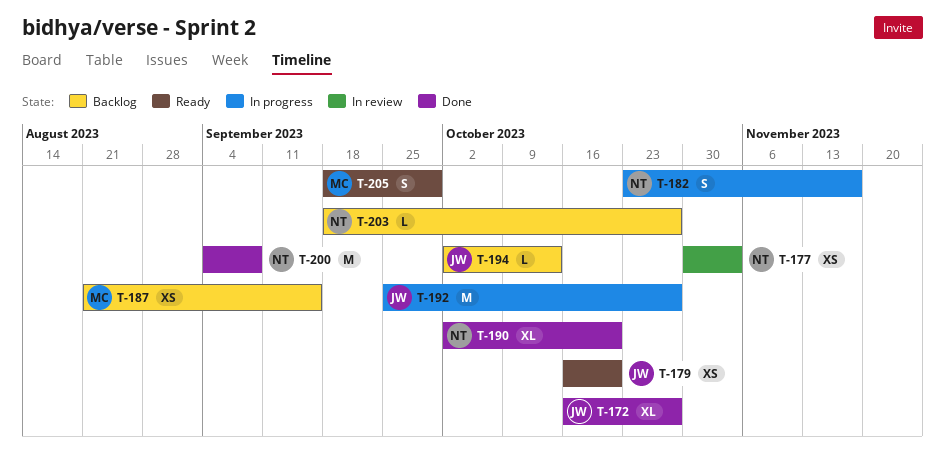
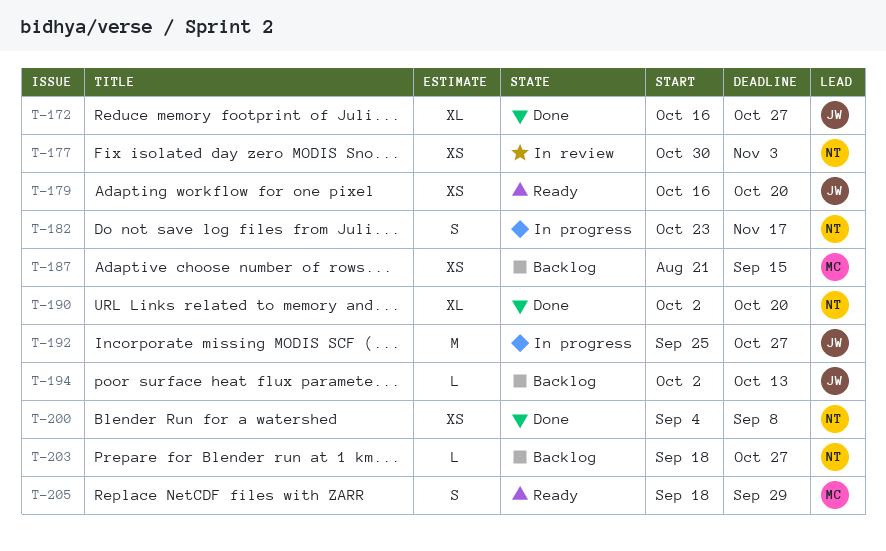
T-200, estimate: M -> XS

